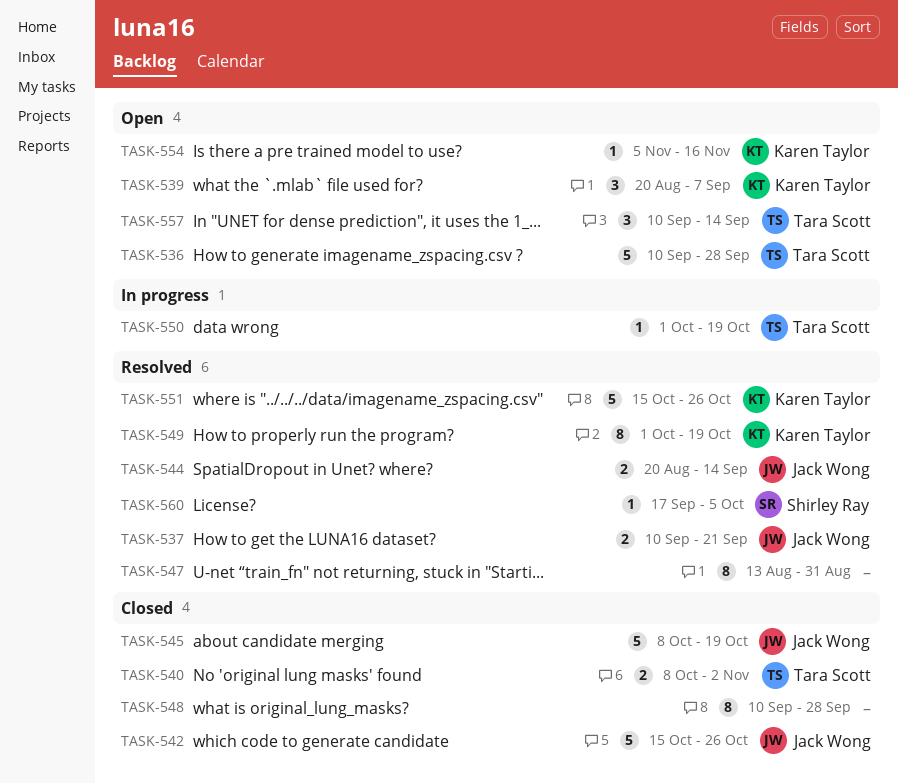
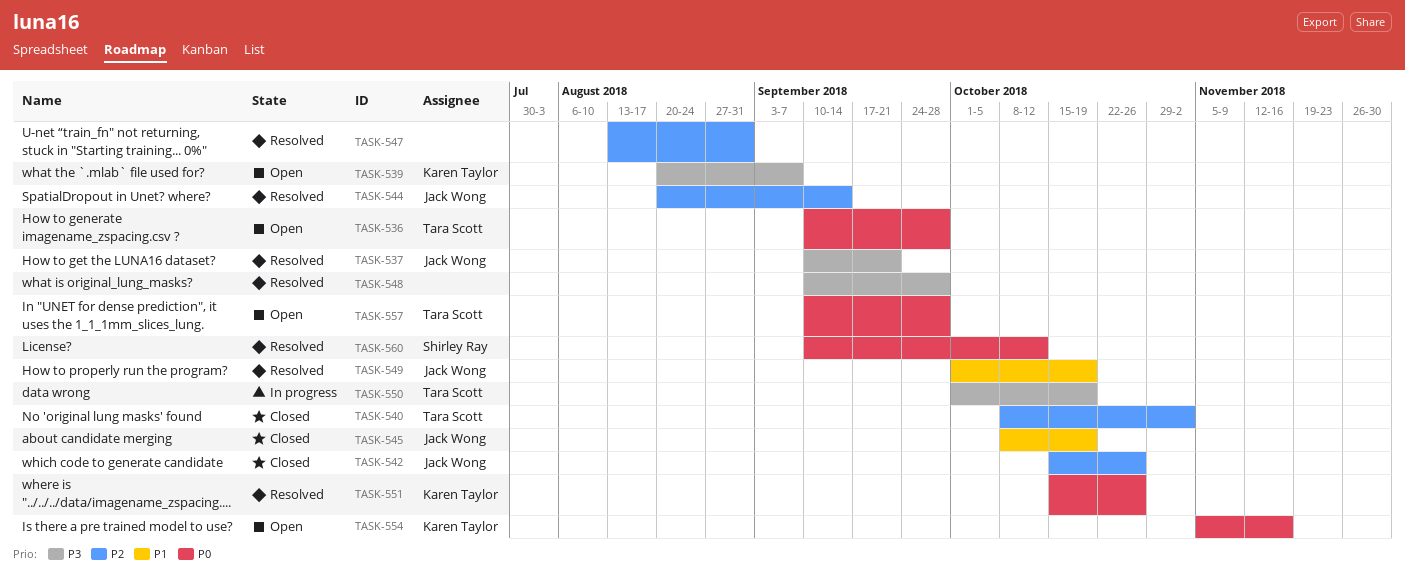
TASK-548, status: Closed -> Resolved
TASK-549, owner: Karen Taylor -> Jack Wong
TASK-557, due: Sep 14 -> Sep 28
TASK-560, start: Sep 17 -> Sep 10
TASK-560, due: Oct 5 -> Oct 12

